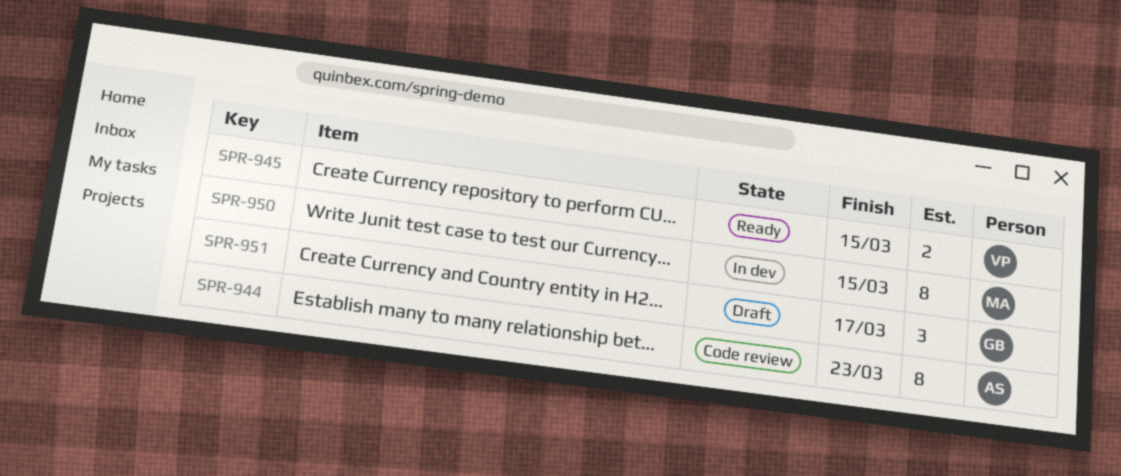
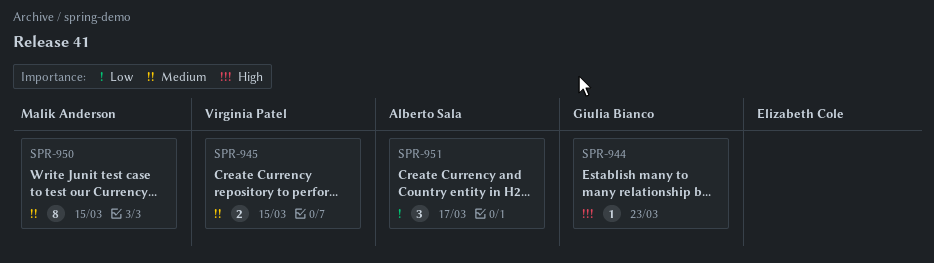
SPR-944, owner: Alberto Sala -> Giulia Bianco
SPR-944, estimate: 8 -> 1
SPR-951, owner: Giulia Bianco -> Alberto Sala

